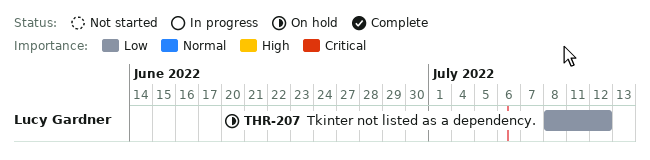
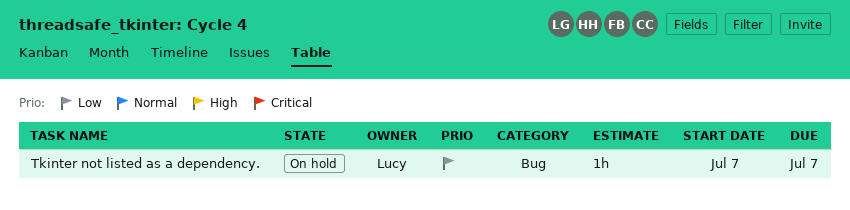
Tkinter not listed as a dependency., start: Jul 8 -> Jul 7
Tkinter not listed as a dependency., due: Jul 12 -> Jul 7

